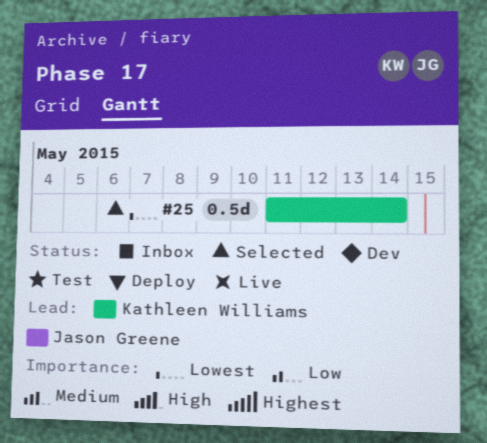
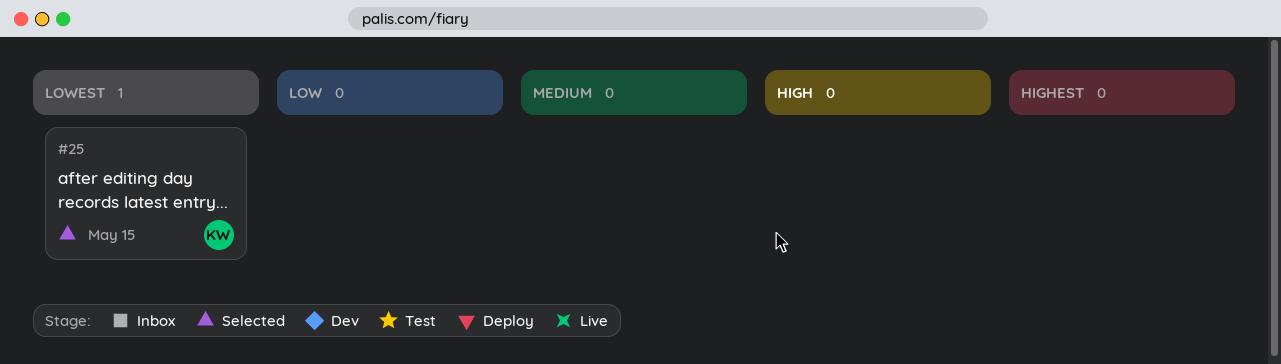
#25, due: May 14 -> May 15

